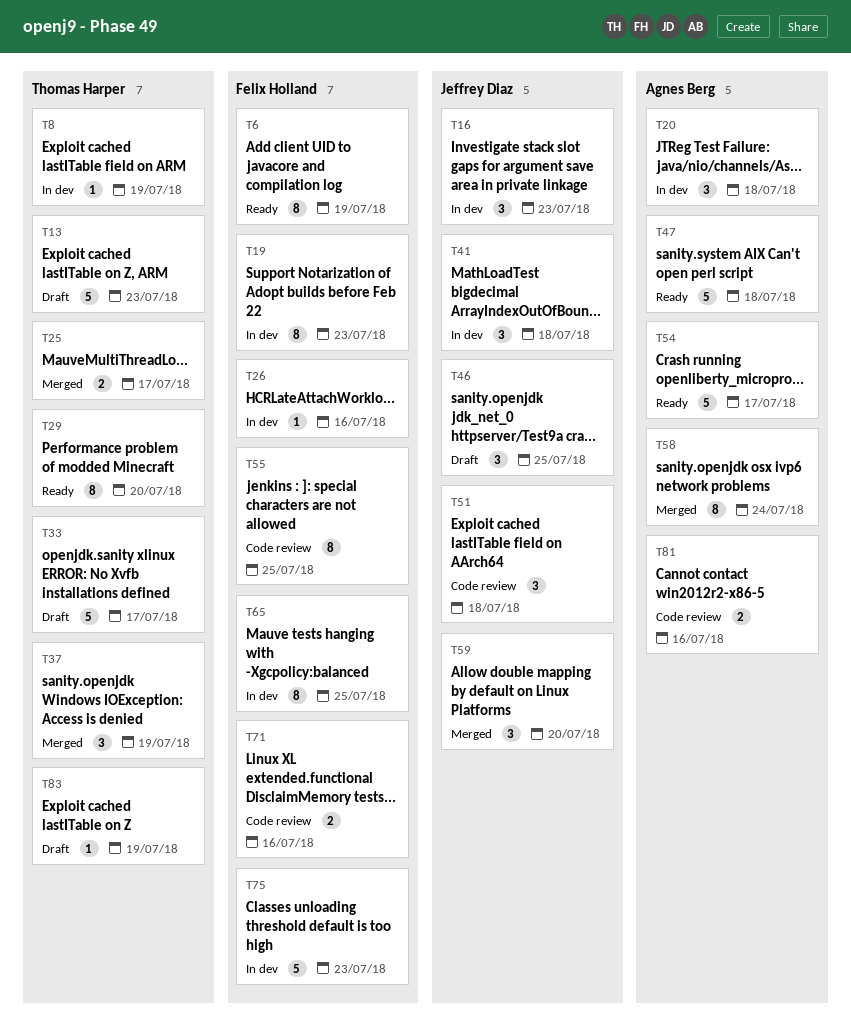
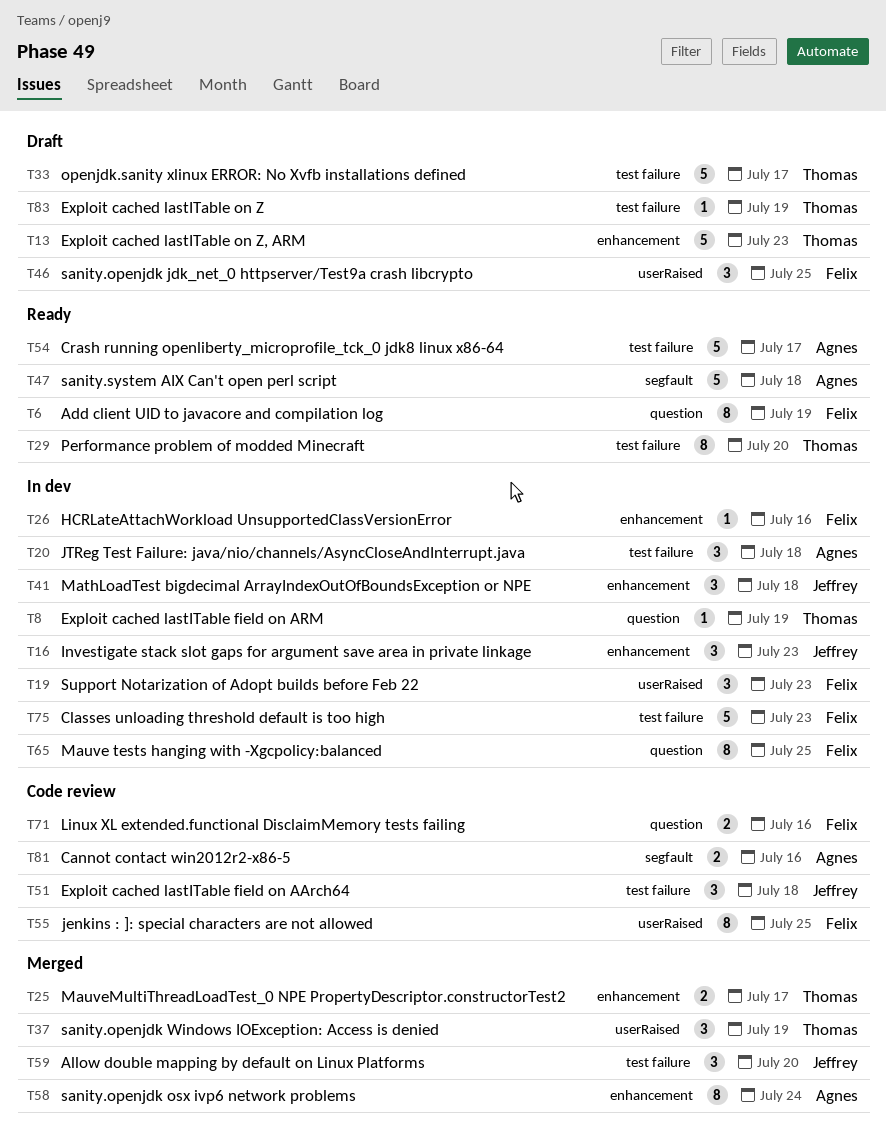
T19, estimate: 8 -> 3
T46, owner: Jeffrey Diaz -> Felix Holland

